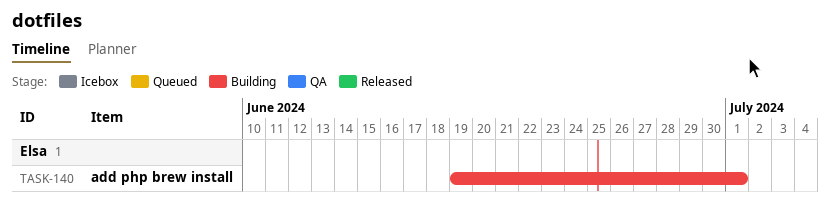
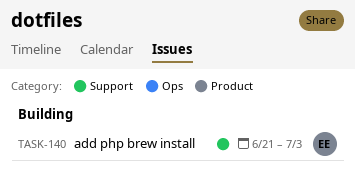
TASK-140, start: Jun 19 -> Jun 21
TASK-140, due: Jul 1 -> Jul 3

